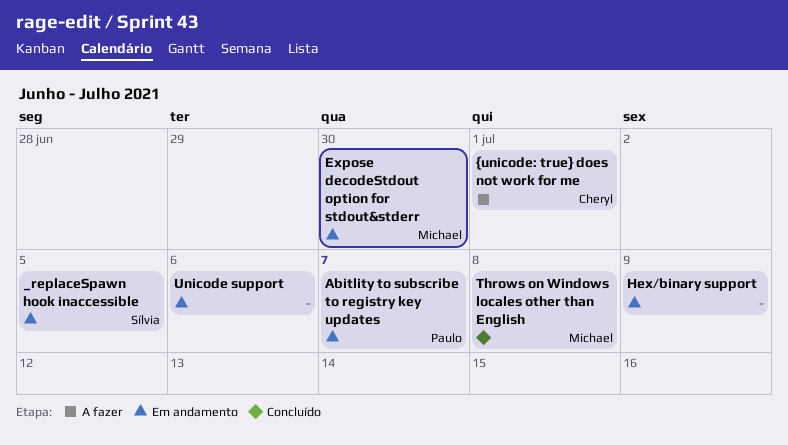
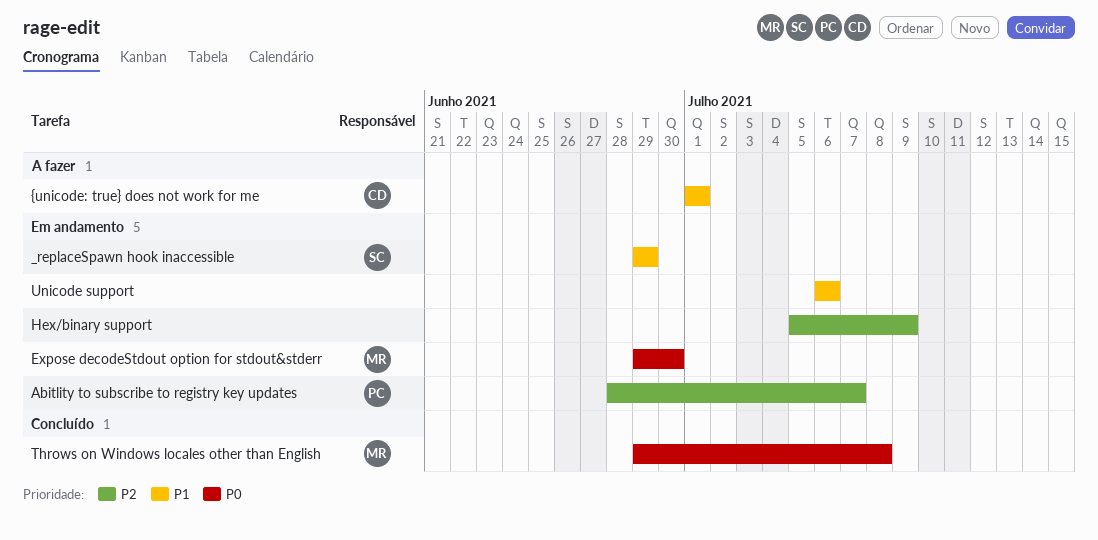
_replaceSpawn hook inaccessible, due: Jul 5 -> Jun 29

